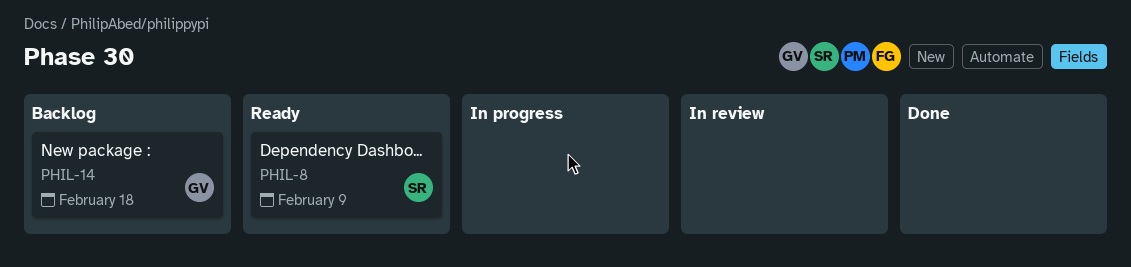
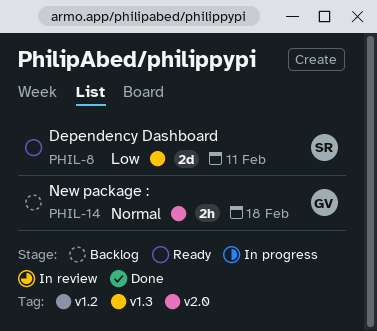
PHIL-8, due: Feb 9 -> Feb 11

